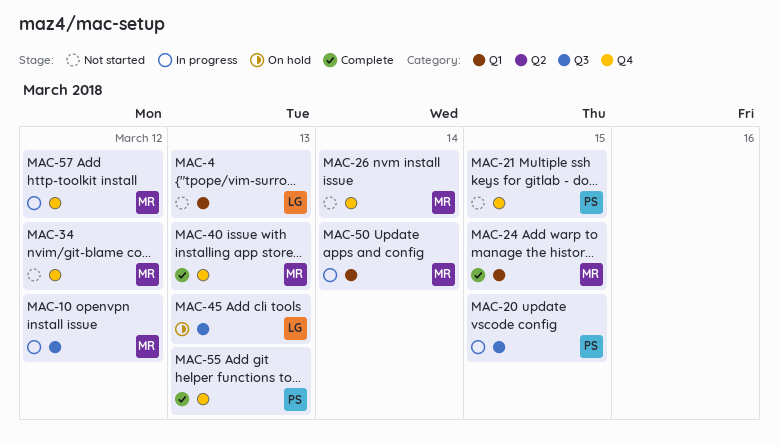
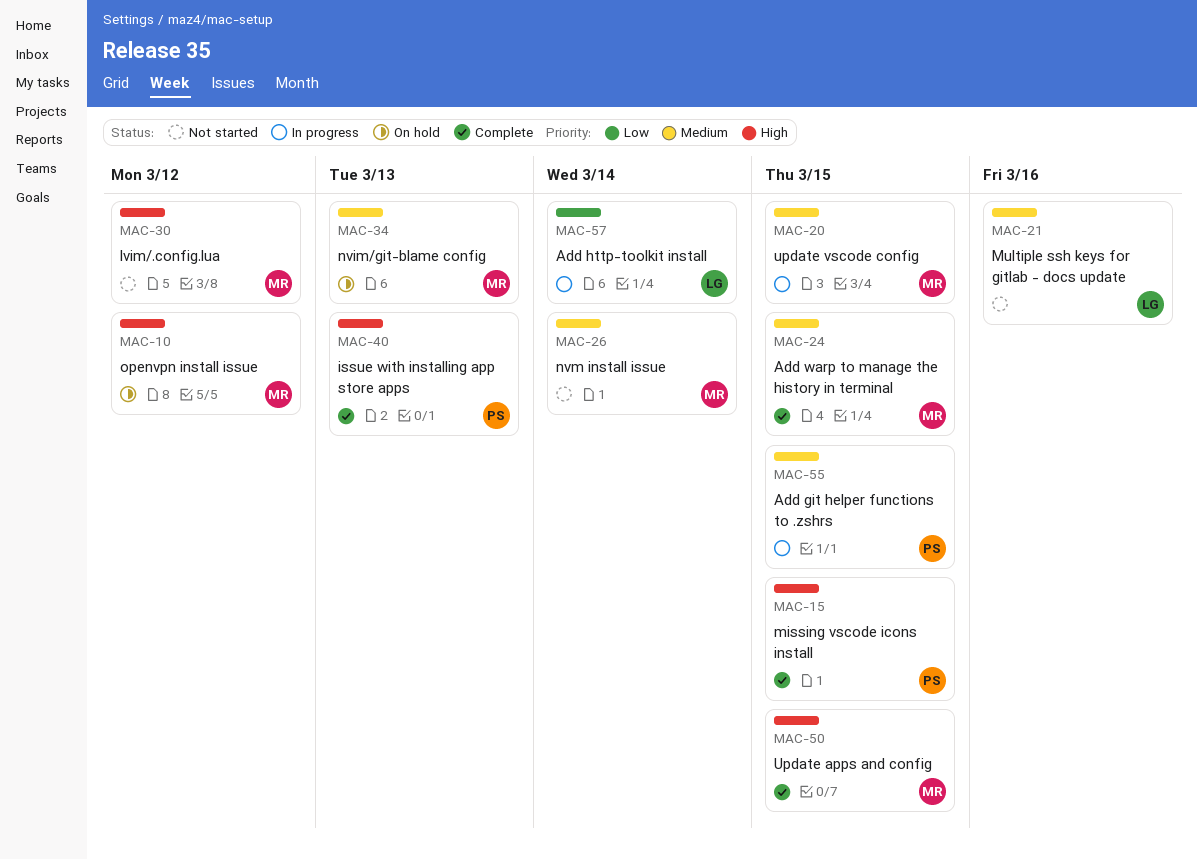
MAC-4: present -> none
MAC-10, status: In progress -> On hold
MAC-15: none -> present
MAC-20, owner: PS -> MR
MAC-21, owner: PS -> LG
MAC-21, due: Mar 15 -> Mar 16
MAC-30: none -> present
MAC-34, status: Not started -> On hold
MAC-34, due: Mar 12 -> Mar 13
MAC-40, owner: MR -> PS
MAC-45: present -> none
MAC-50, status: In progress -> Complete
MAC-50, due: Mar 14 -> Mar 15
MAC-55, status: Complete -> In progress
MAC-55, due: Mar 13 -> Mar 15
MAC-57, owner: MR -> LG
MAC-57, due: Mar 12 -> Mar 14

